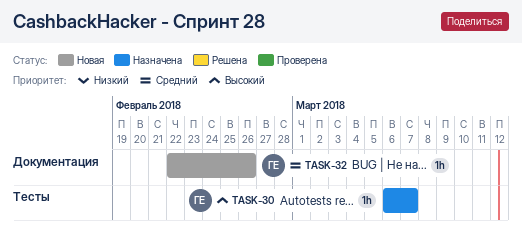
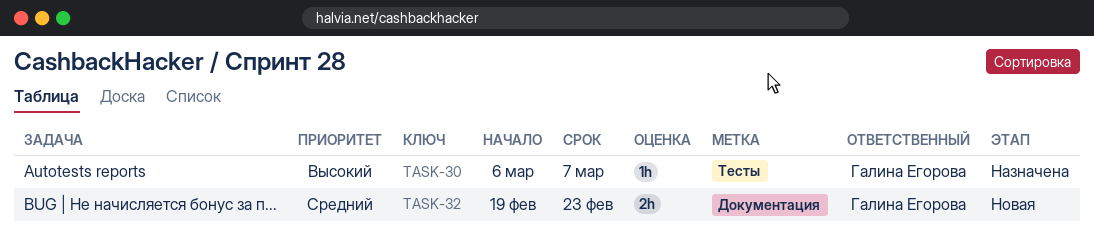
TASK-32, estimate: 1h -> 2h
TASK-32, start: Feb 22 -> Feb 19
TASK-32, due: Feb 26 -> Feb 23

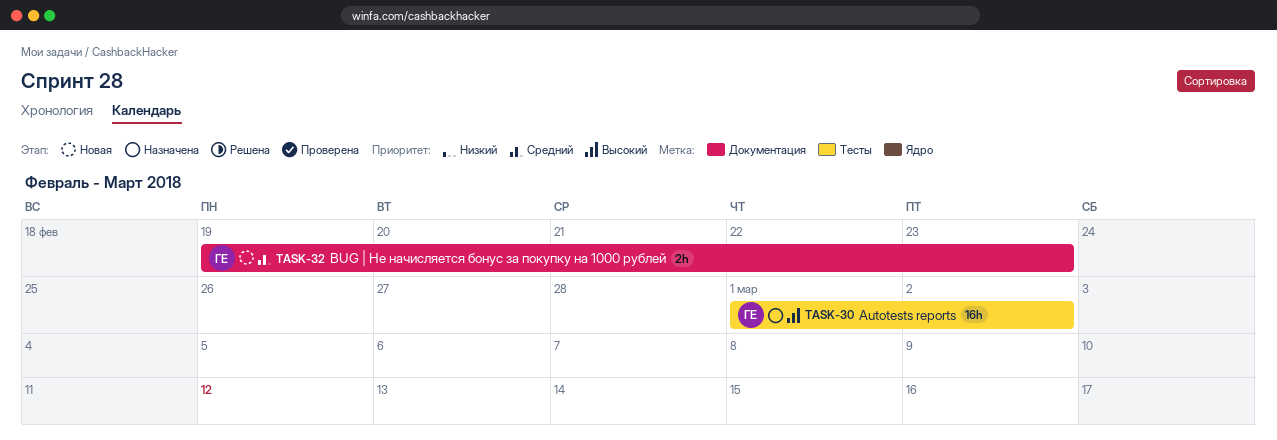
TASK-30, estimate: 1h -> 16h
TASK-30, start: Mar 6 -> Mar 1
TASK-30, due: Mar 7 -> Mar 2

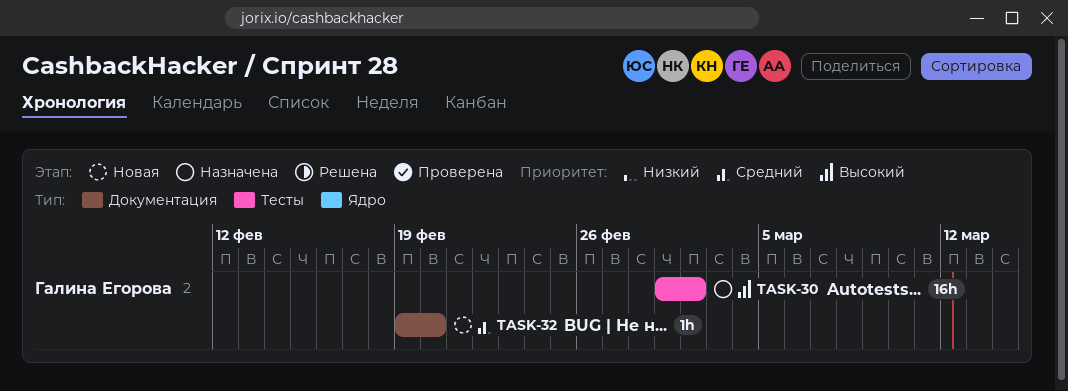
TASK-32, estimate: 2h -> 1h
TASK-32, due: Feb 23 -> Feb 20

